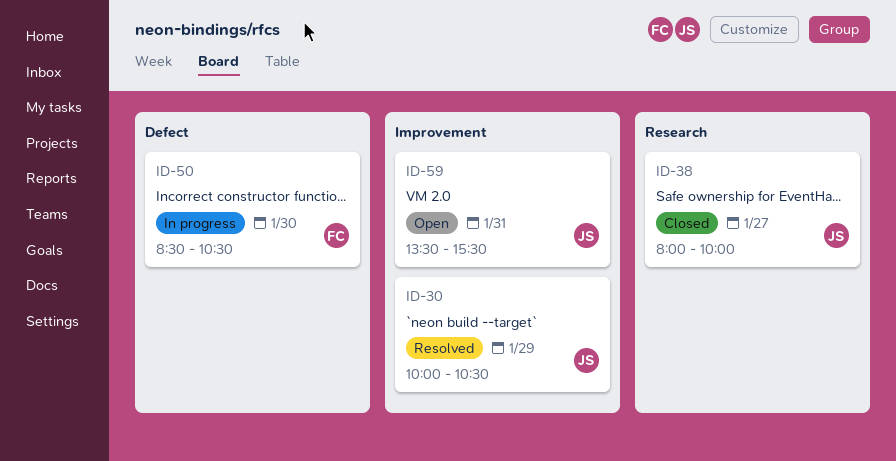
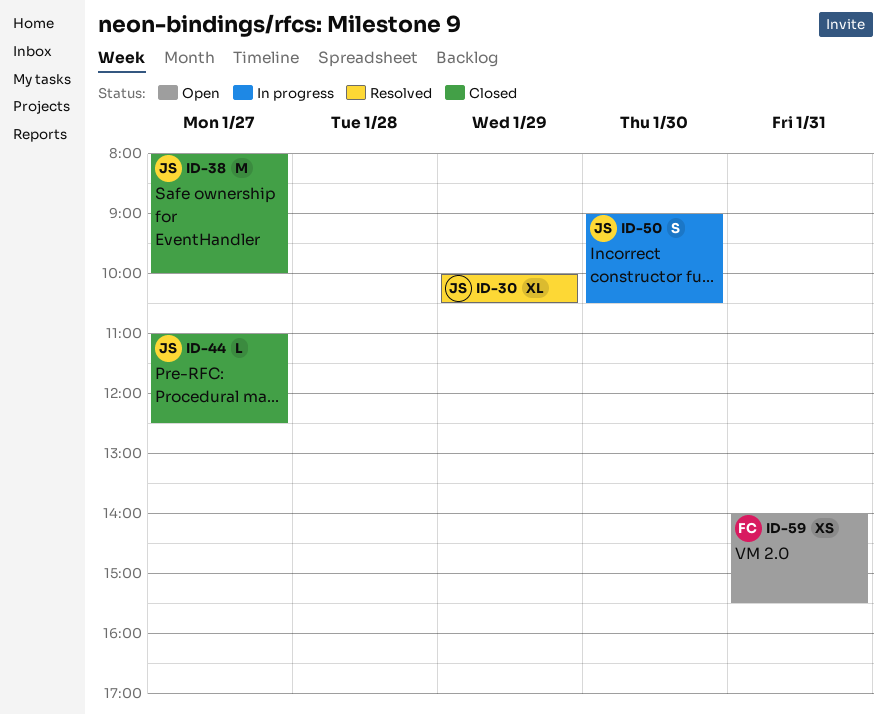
ID-44: none -> present
ID-50, owner: FC -> JS
ID-50, begins: 08:30 -> 09:00
ID-59, owner: JS -> FC
ID-59, begins: 13:30 -> 14:00

